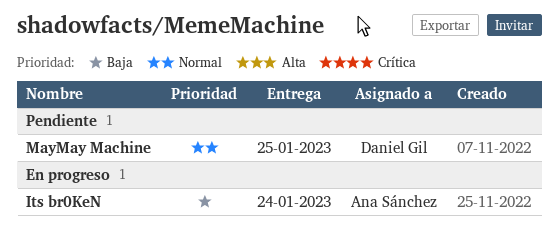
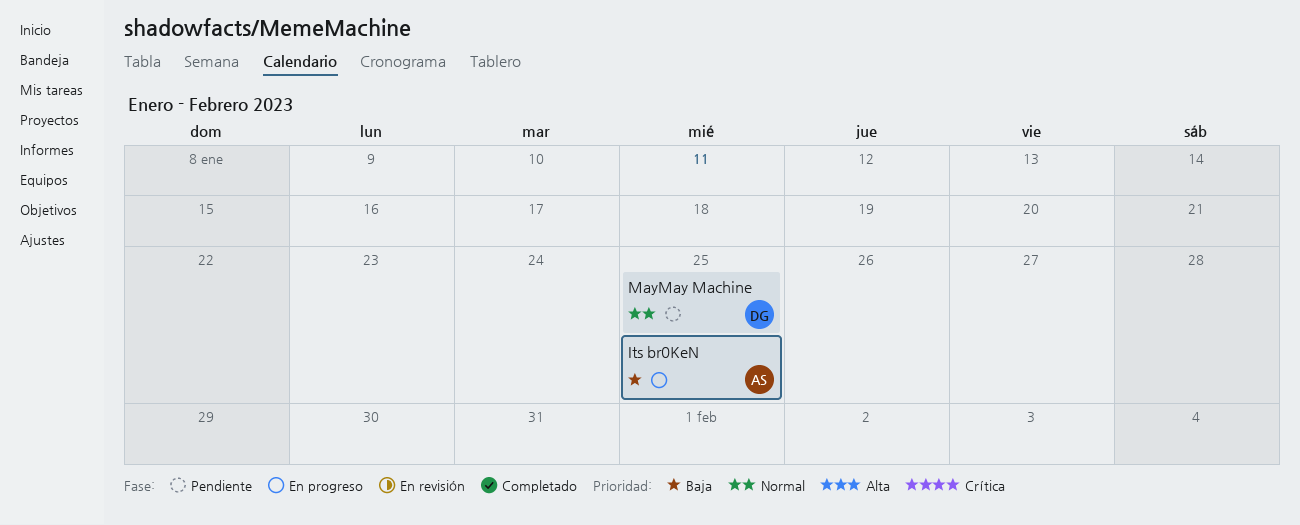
Its br0KeN, due: Jan 24 -> Jan 25

